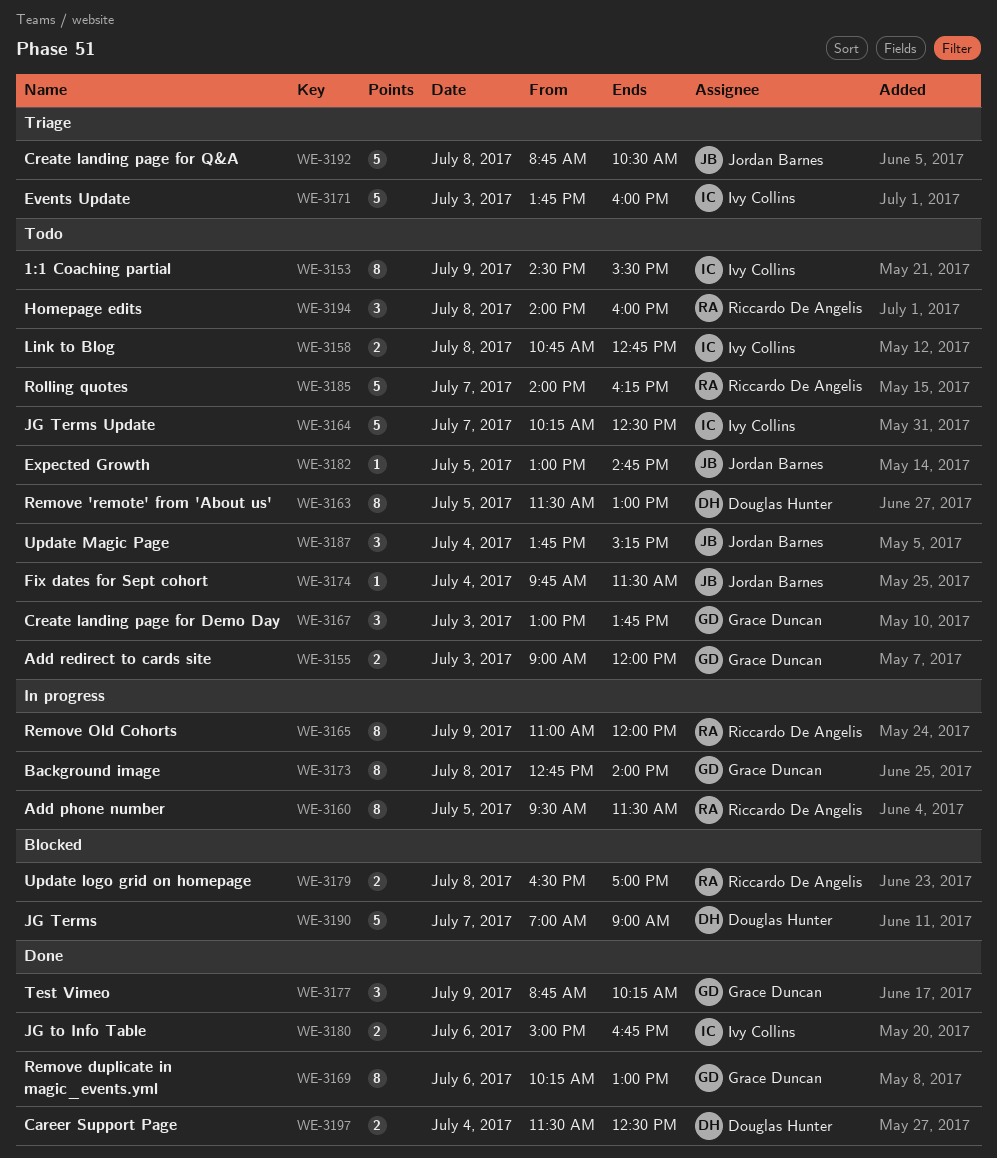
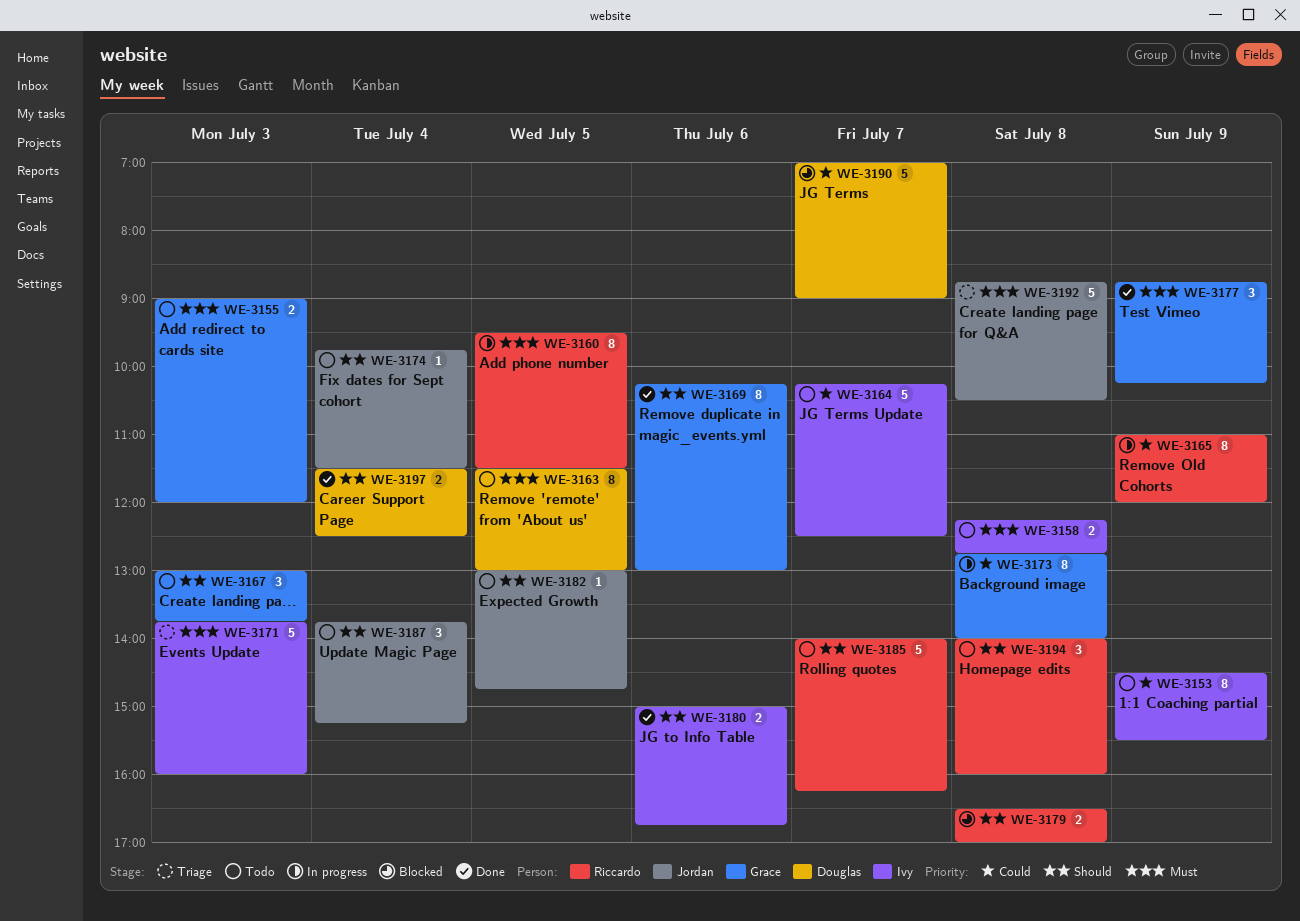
WE-3158, begins: 10:45 -> 12:15

